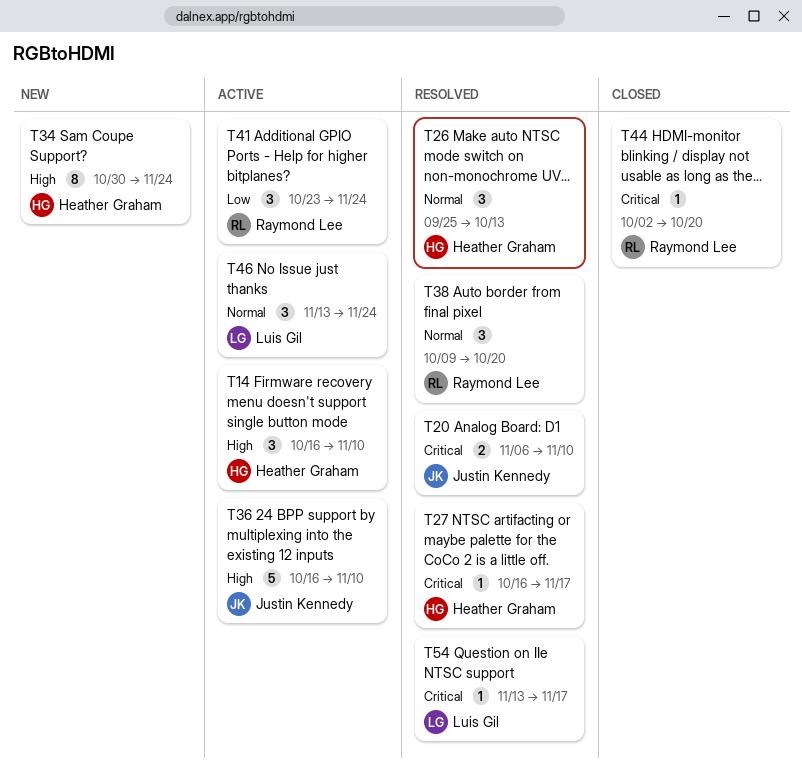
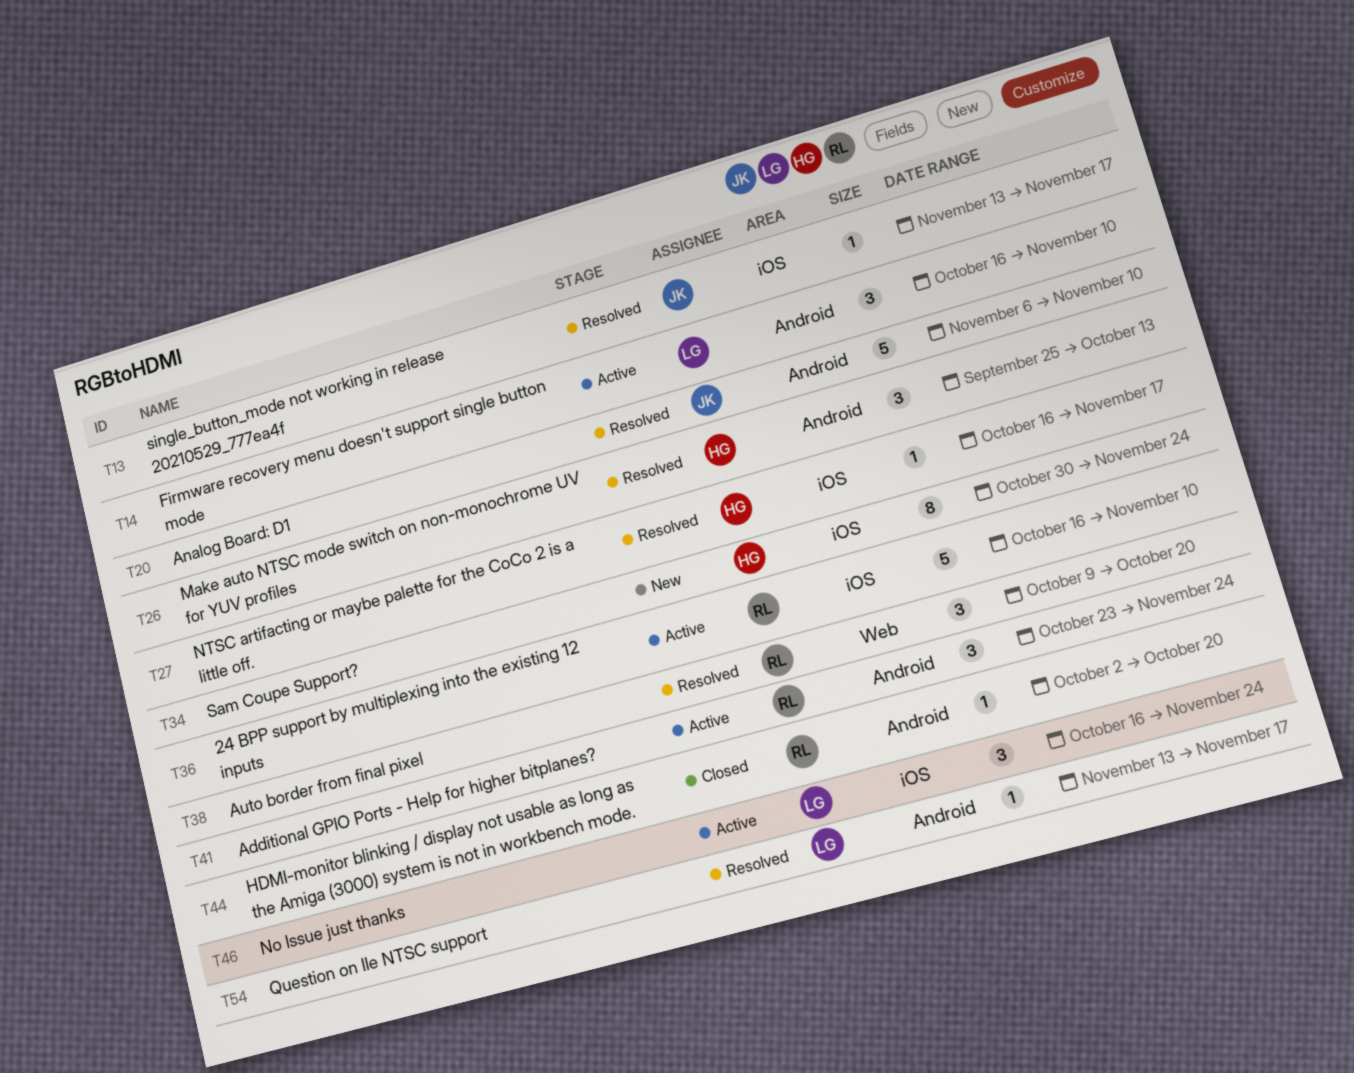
T13: none -> present
T14, owner: Heather Graham -> Luis Gil
T20, estimate: 2 -> 5
T36, owner: Justin Kennedy -> Raymond Lee
T46, start: Nov 13 -> Oct 16

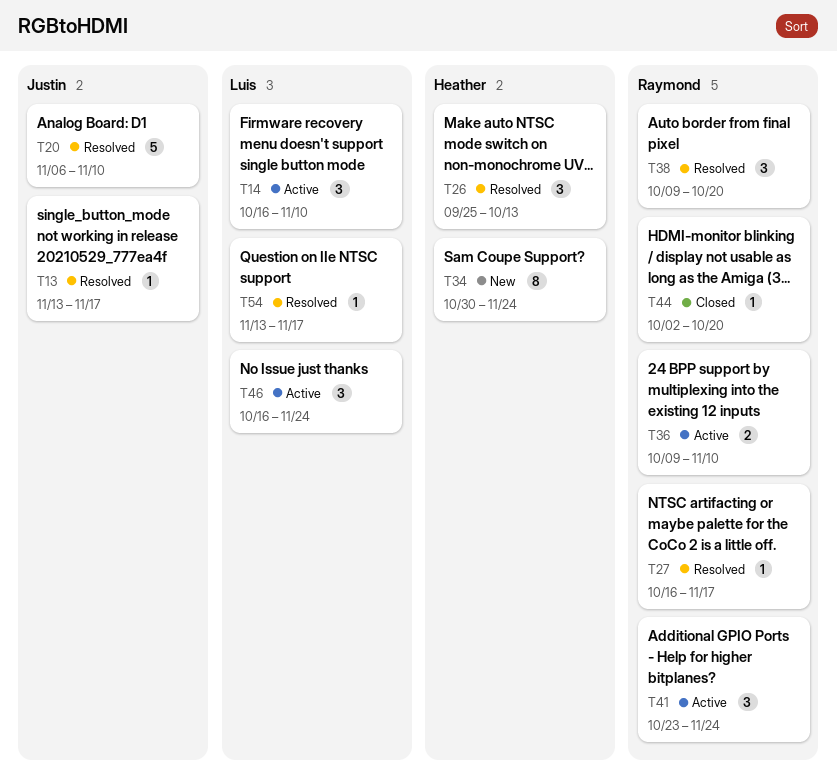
T27, owner: Heather -> Raymond
T36, estimate: 5 -> 2
T36, start: Oct 16 -> Oct 9

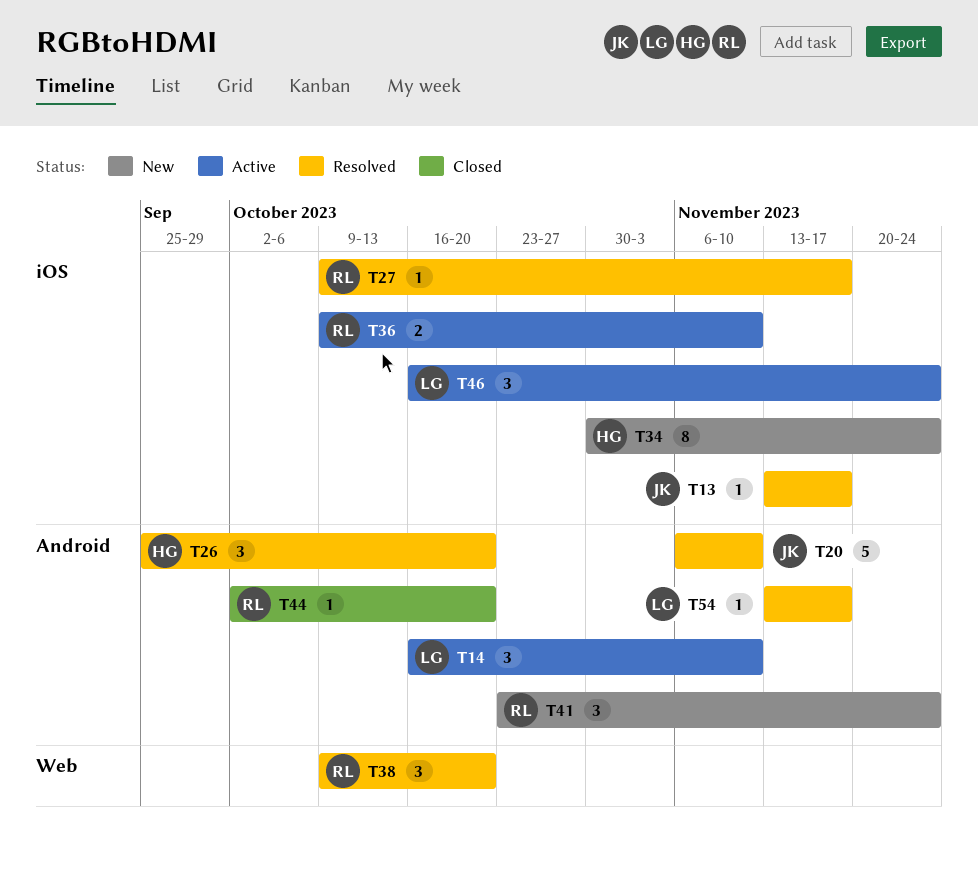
T26, due: Oct 13 -> Oct 20
T27, start: Oct 16 -> Oct 9
T41, status: Active -> New

